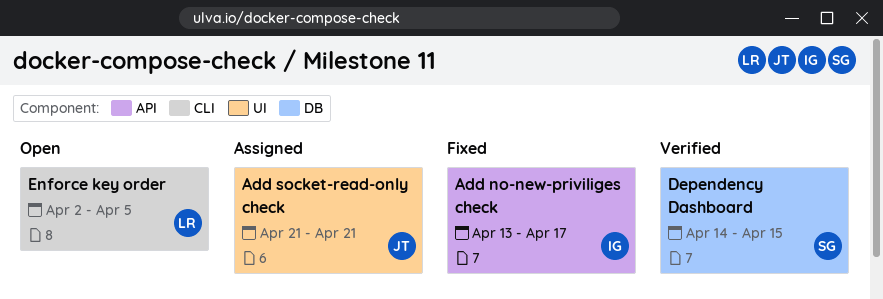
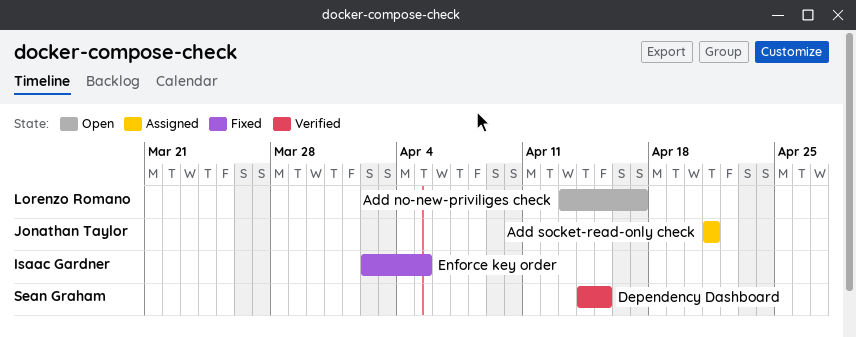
Add no-new-priviliges check, status: Fixed -> Open
Add no-new-priviliges check, owner: Isaac Gardner -> Lorenzo Romano
Enforce key order, status: Open -> Fixed
Enforce key order, owner: Lorenzo Romano -> Isaac Gardner

